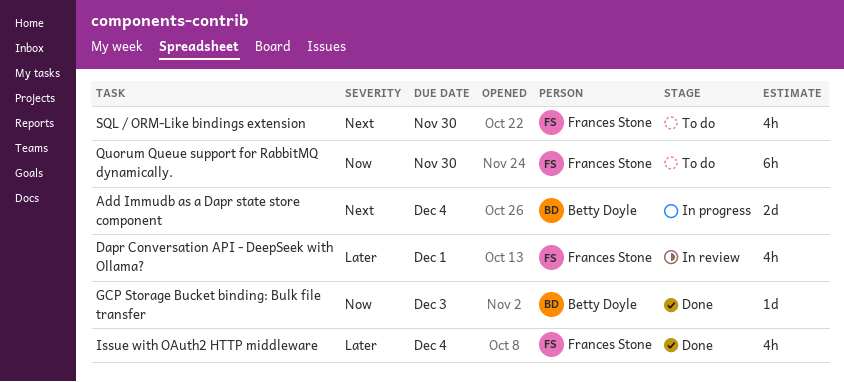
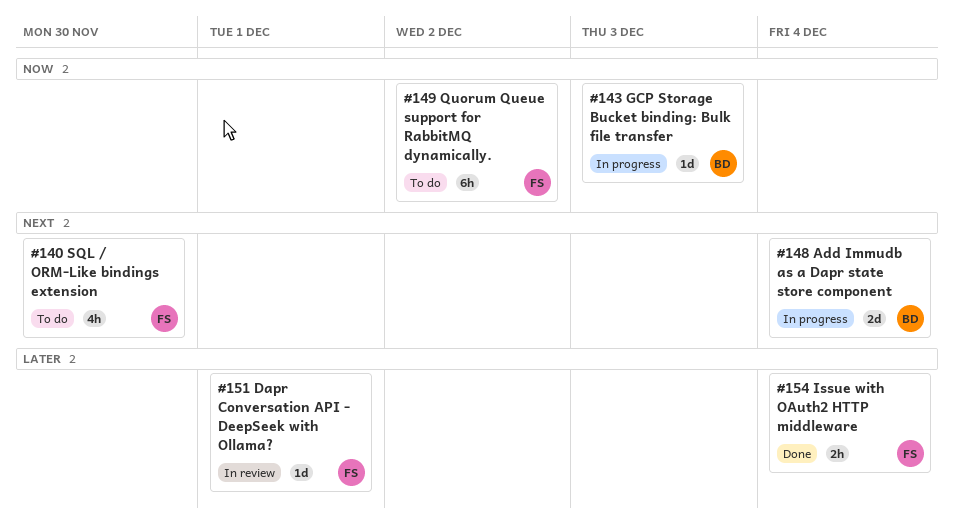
Dapr Conversation API - DeepSeek with Ollama?, estimate: 4h -> 1d
GCP Storage Bucket binding: Bulk file transfer, status: Done -> In progress
Issue with OAuth2 HTTP middleware, estimate: 4h -> 2h
Quorum Queue support for RabbitMQ dynamically., due: Nov 30 -> Dec 2

